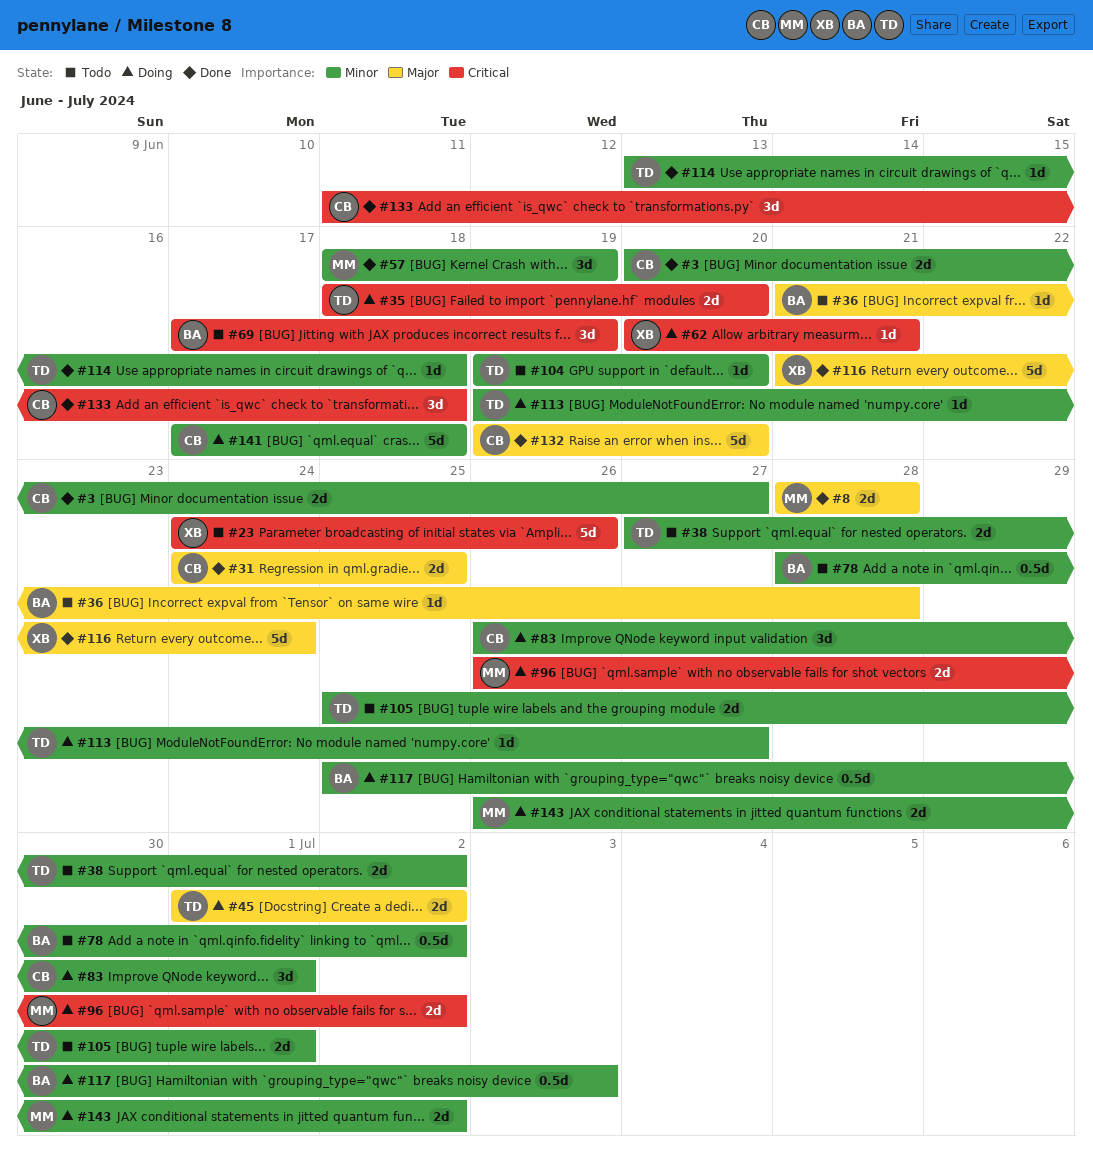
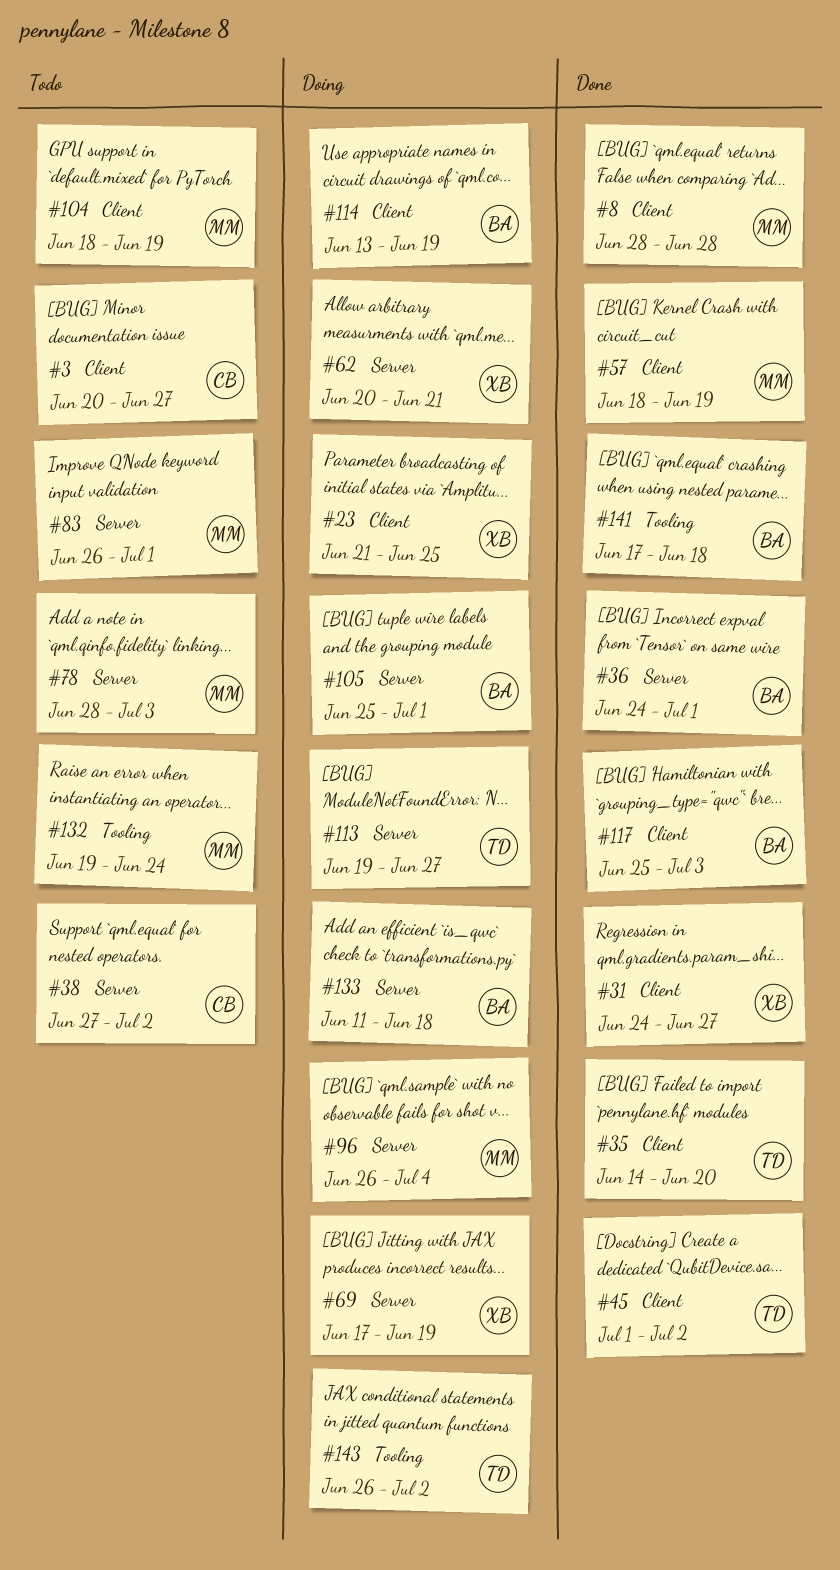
#3, status: Done -> Todo
#23, status: Todo -> Doing
#23, start: Jun 24 -> Jun 21
#23, due: Jun 26 -> Jun 25
#31, owner: CB -> XB
#31, due: Jun 25 -> Jun 27
#35, status: Doing -> Done
#35, start: Jun 18 -> Jun 14
#36, status: Todo -> Done
#36, start: Jun 21 -> Jun 24
#36, due: Jun 28 -> Jul 1
#38, owner: TD -> CB
#45, status: Doing -> Done
#69, status: Todo -> Doing
#69, owner: BA -> XB
#78, owner: BA -> MM
#78, due: Jul 2 -> Jul 3
#83, status: Doing -> Todo
#83, owner: CB -> MM
#96, due: Jul 2 -> Jul 4
#104, owner: TD -> MM
#104, start: Jun 19 -> Jun 18
#104, due: Jun 20 -> Jun 19
#105, status: Todo -> Doing
#105, owner: TD -> BA
#114, status: Done -> Doing
#114, owner: TD -> BA
#114, due: Jun 18 -> Jun 19
#116: present -> none
#117, status: Doing -> Done
#132, status: Done -> Todo
#132, owner: CB -> MM
#132, due: Jun 20 -> Jun 24
#133, status: Done -> Doing
#133, owner: CB -> BA
#141, status: Doing -> Done
#141, owner: CB -> BA
#143, owner: MM -> TD

